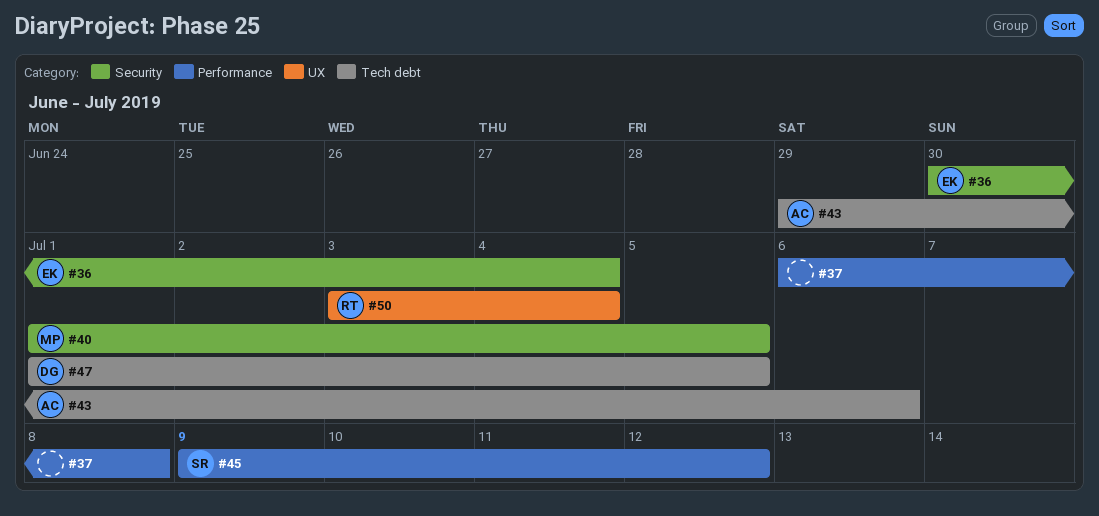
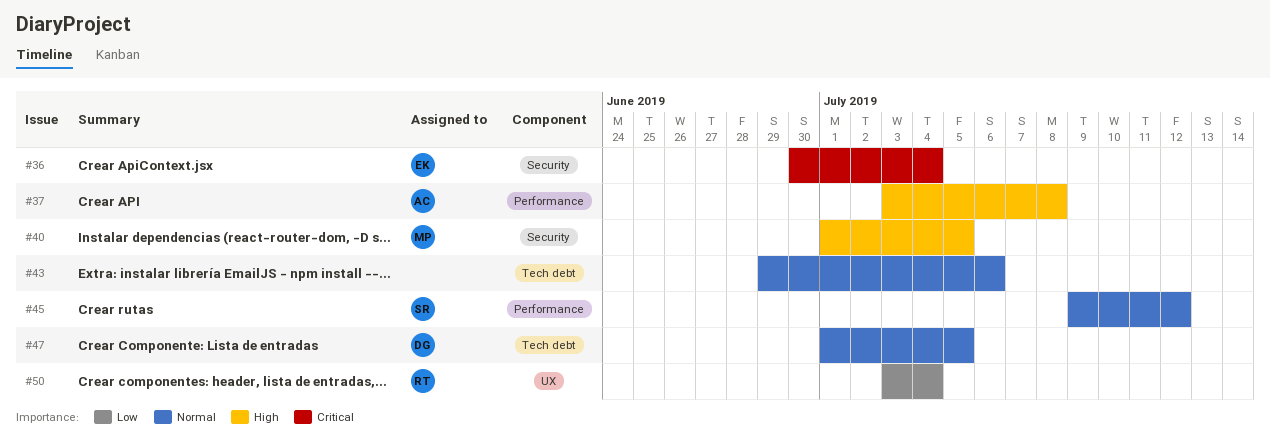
#37, owner: none -> AC
#37, start: Jul 6 -> Jul 3
#43, owner: AC -> none

